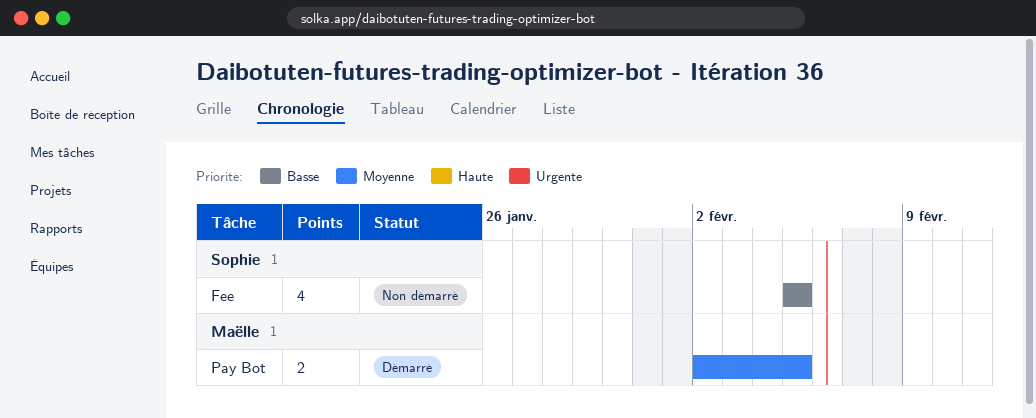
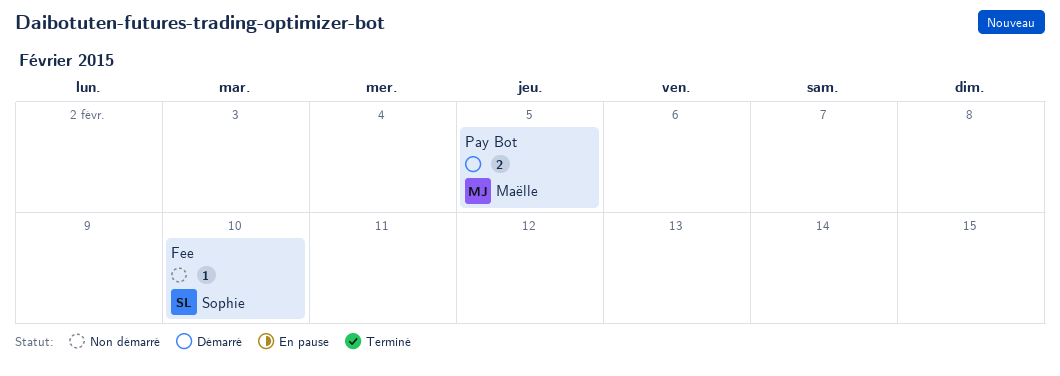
Fee, estimate: 4 -> 1
Fee, due: Feb 5 -> Feb 10

